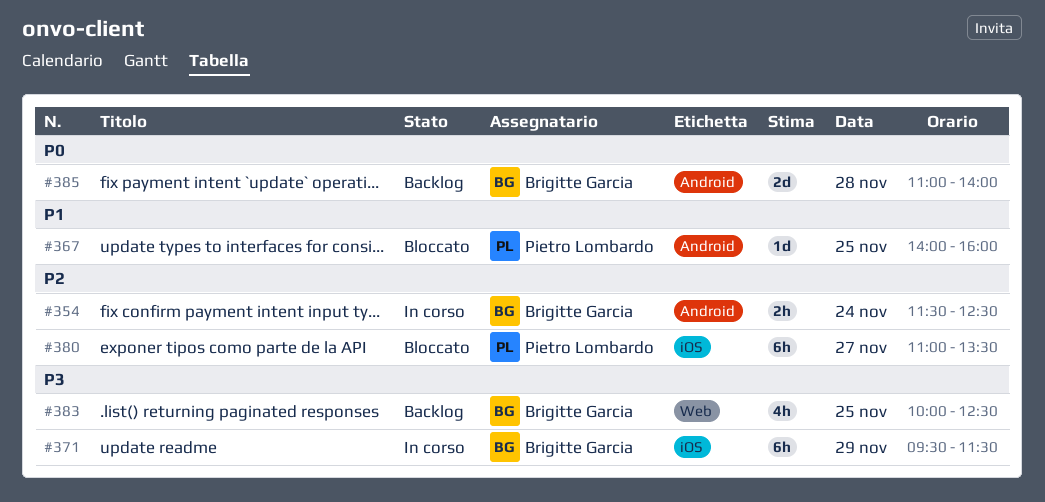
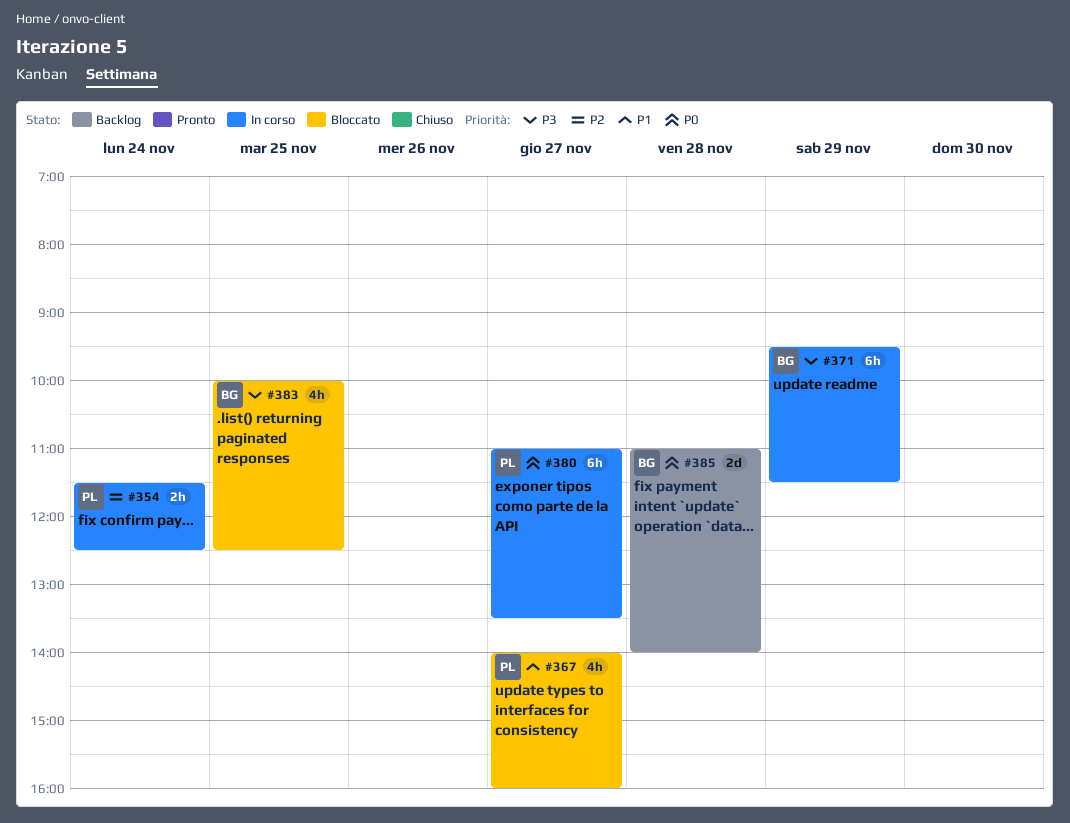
#354, owner: Brigitte Garcia -> Pietro Lombardo
#367, estimate: 1d -> 4h
#367, day: Nov 25 -> Nov 27
#380, status: Bloccato -> In corso
#380, priority: P2 -> P0
#383, status: Backlog -> Bloccato

